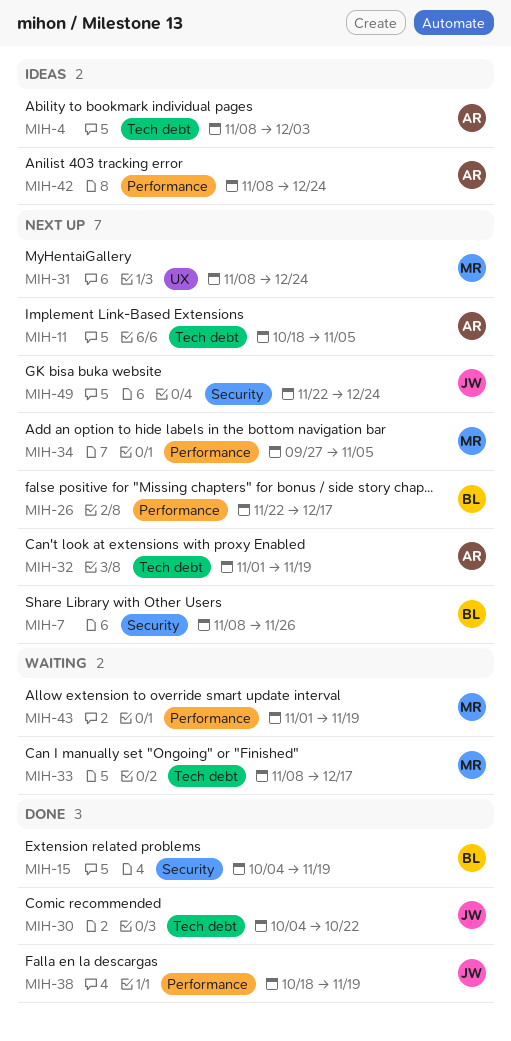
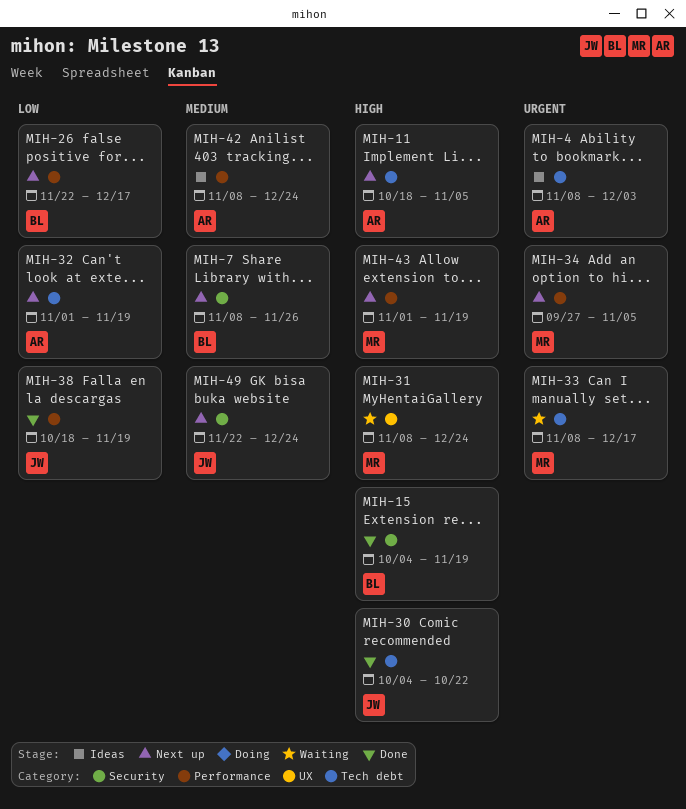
MIH-31, status: Next up -> Waiting
MIH-43, status: Waiting -> Next up

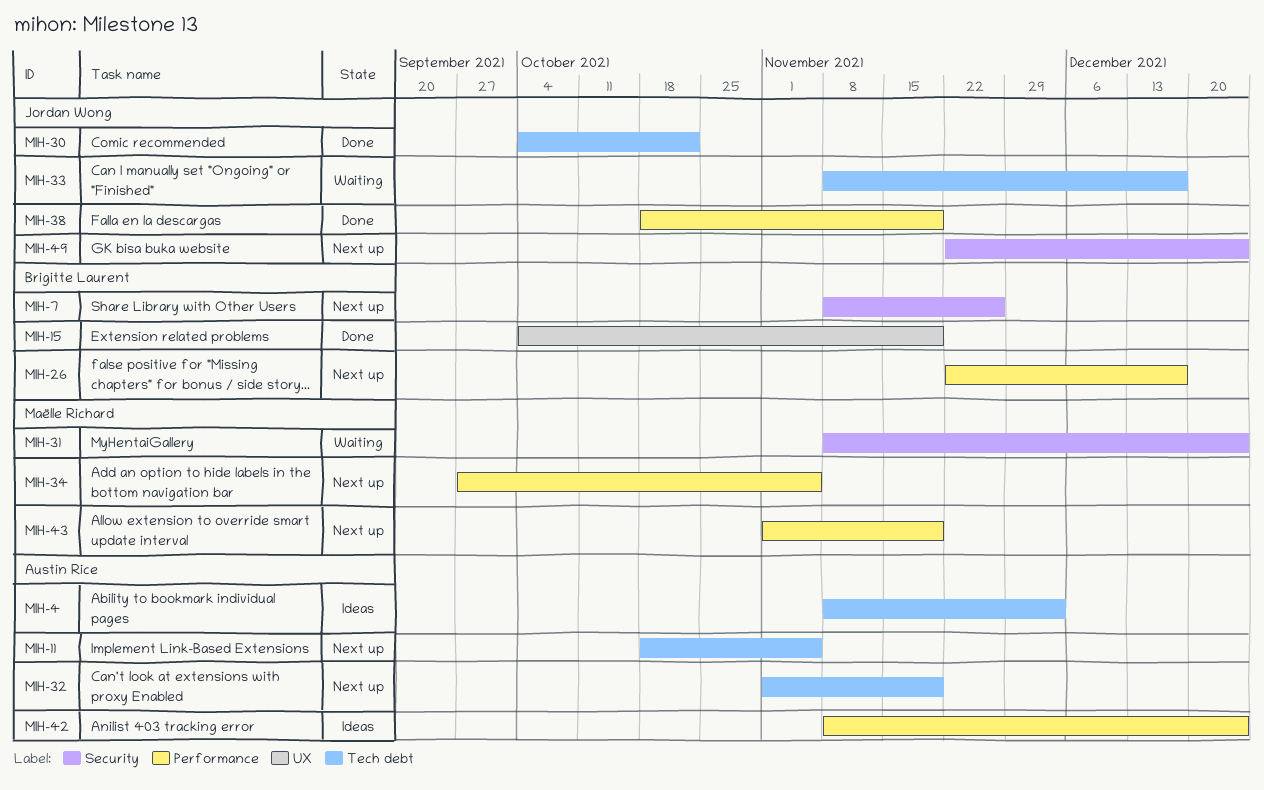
MIH-15, label: Security -> UX
MIH-31, label: UX -> Security
MIH-33, owner: Maëlle Richard -> Jordan Wong

